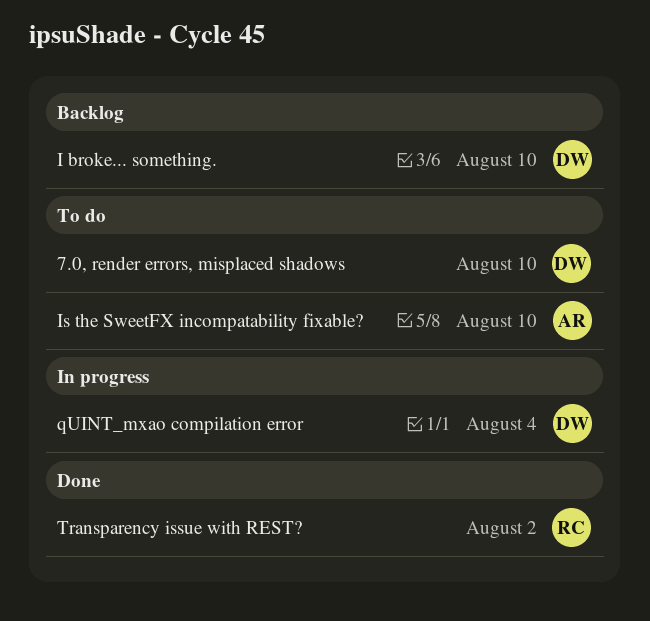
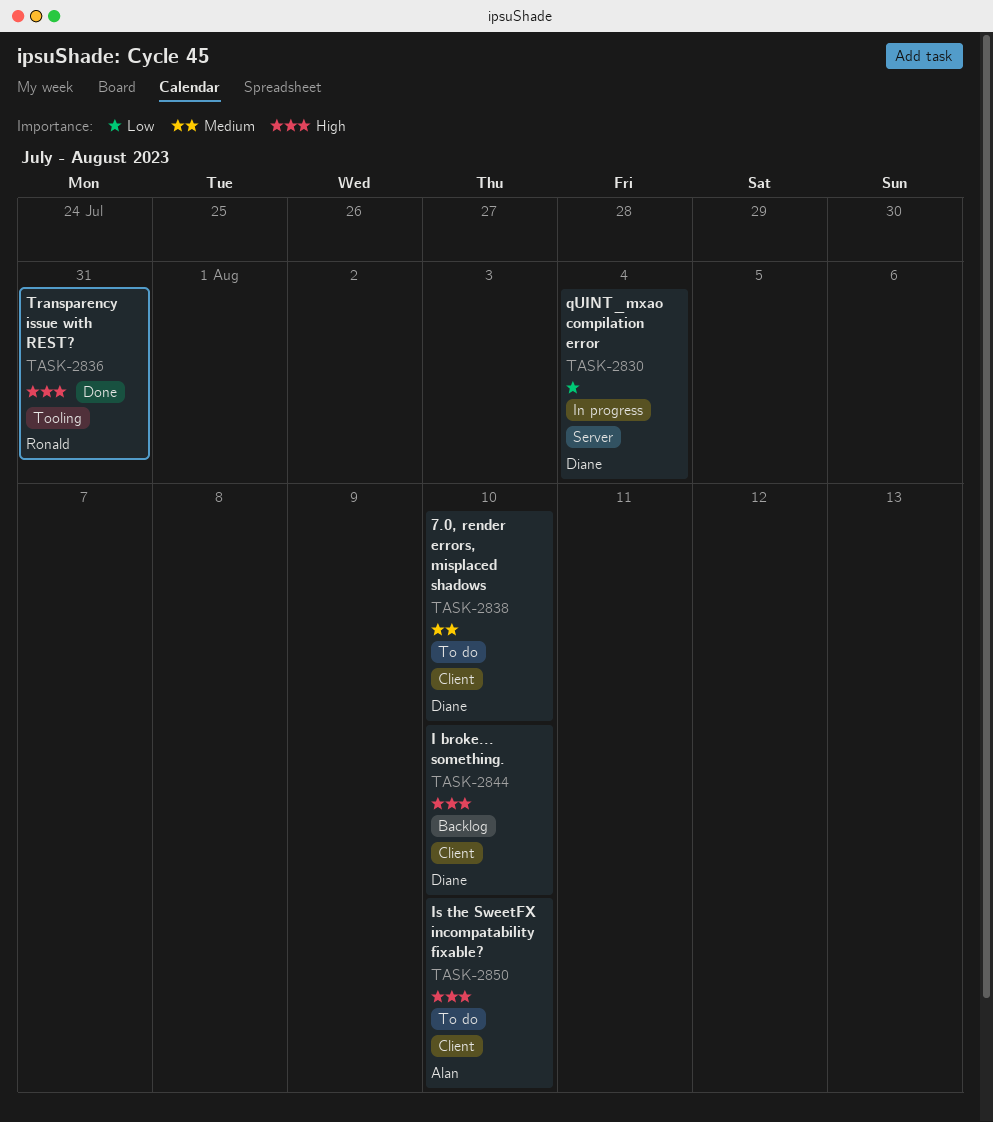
Transparency issue with REST?, due: Aug 2 -> Jul 31

